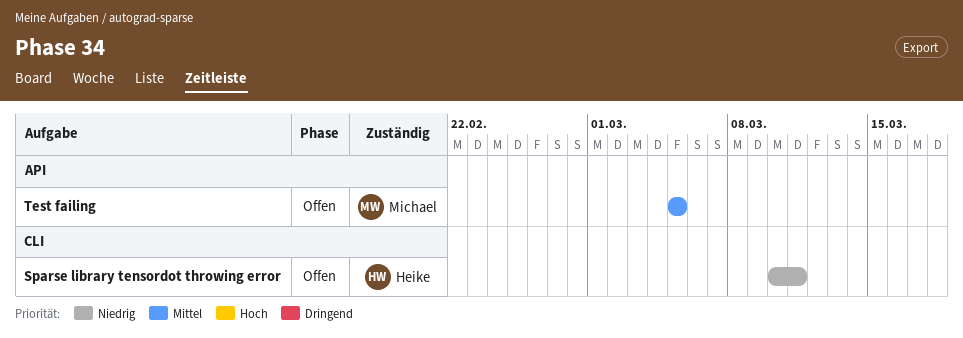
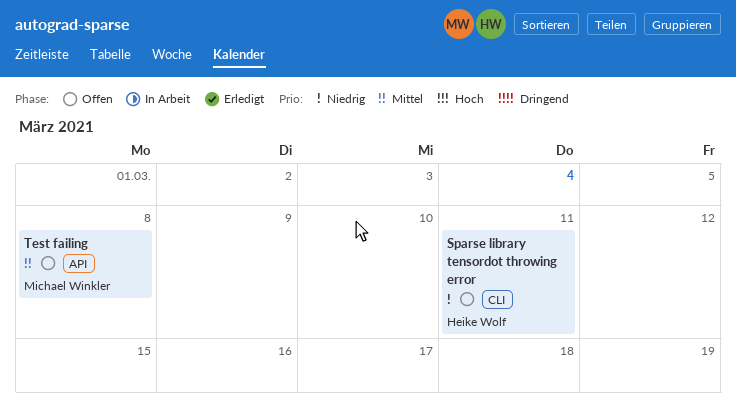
Test failing, due: Mar 5 -> Mar 8

